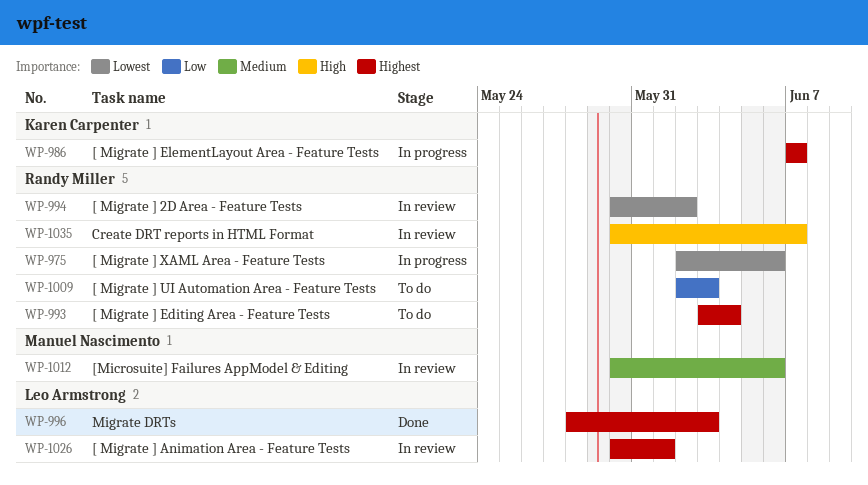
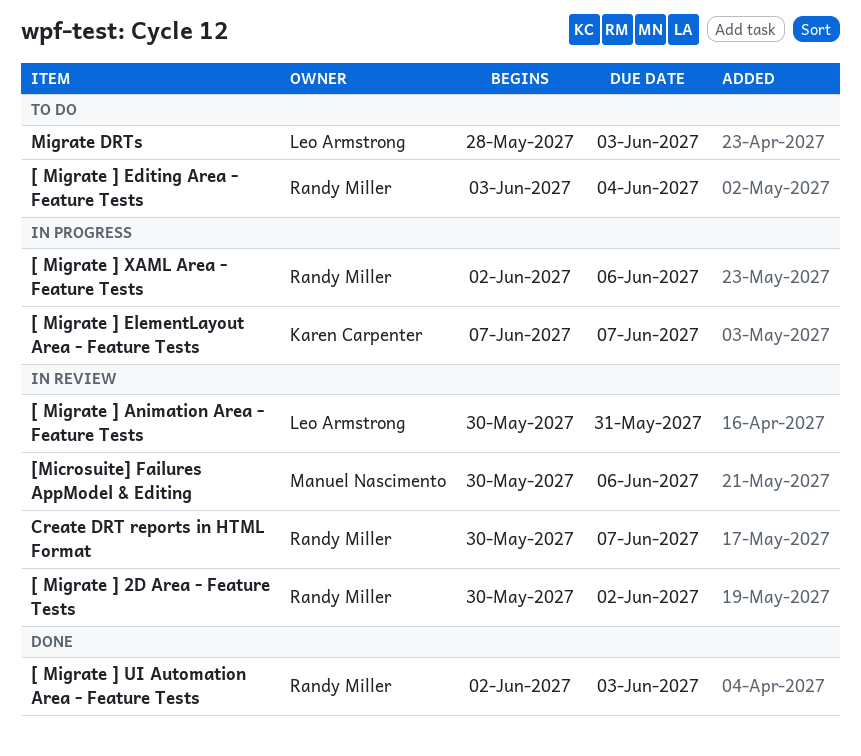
[ Migrate ] Animation Area - Feature Tests, due: Jun 1 -> May 31
[ Migrate ] UI Automation Area - Feature Tests, status: To do -> Done
Migrate DRTs, status: Done -> To do

